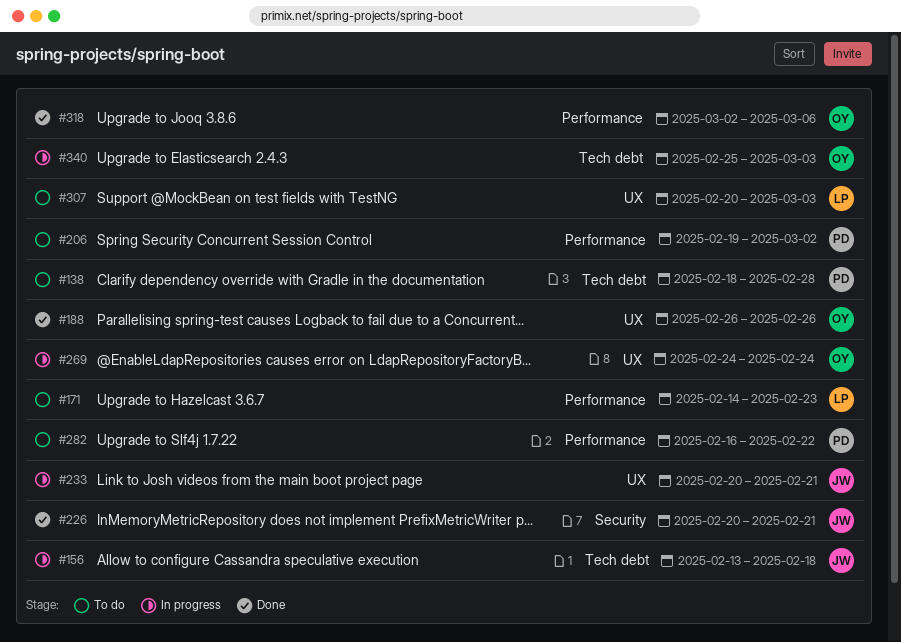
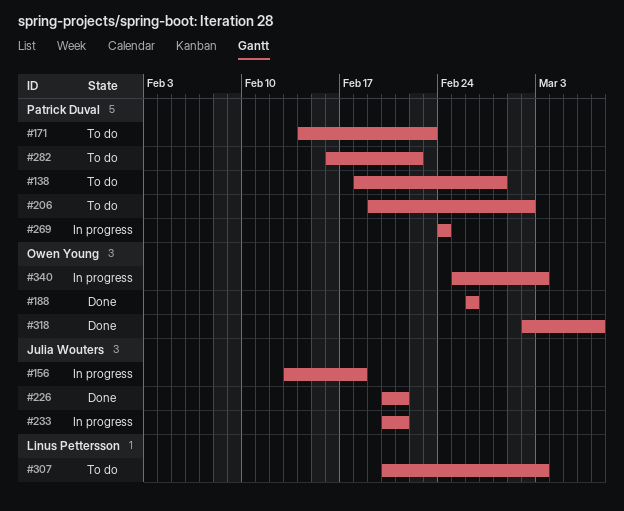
#171, owner: Linus Pettersson -> Patrick Duval
#269, owner: Owen Young -> Patrick Duval
#318, due: Mar 6 -> Mar 7

